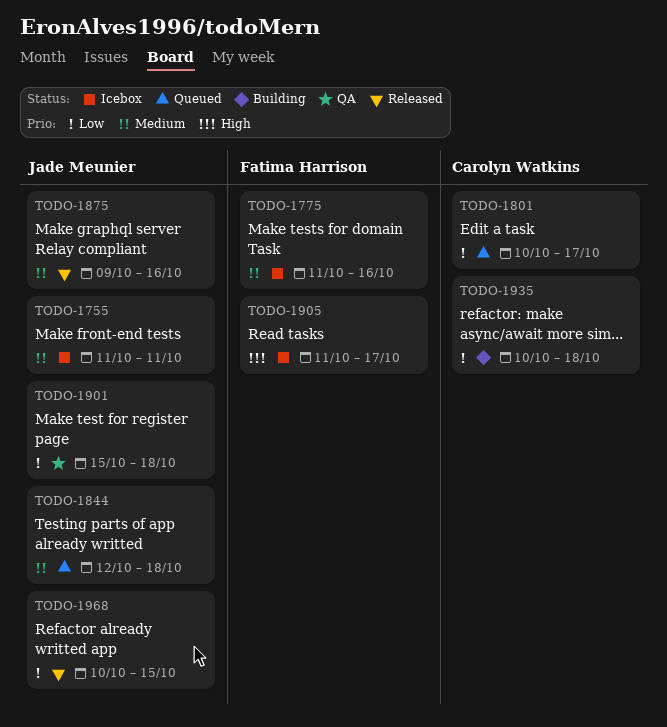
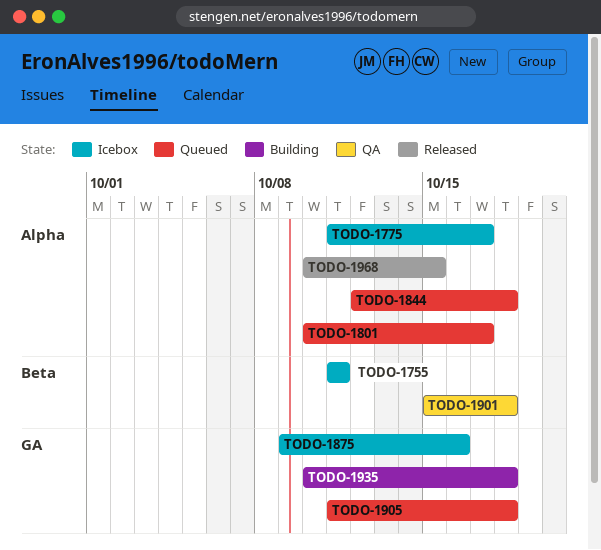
TODO-1775, due: Oct 16 -> Oct 17
TODO-1875, status: Released -> Icebox
TODO-1905, status: Icebox -> Queued
TODO-1905, due: Oct 17 -> Oct 18

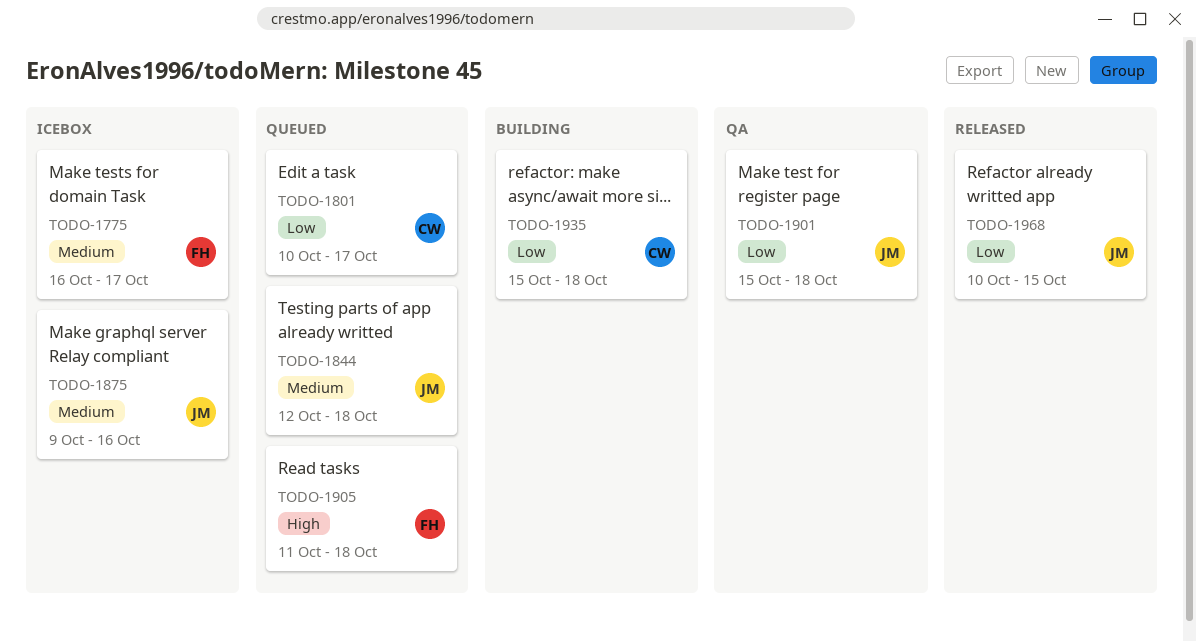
TODO-1755: present -> none
TODO-1775, start: Oct 11 -> Oct 16
TODO-1935, start: Oct 10 -> Oct 15

